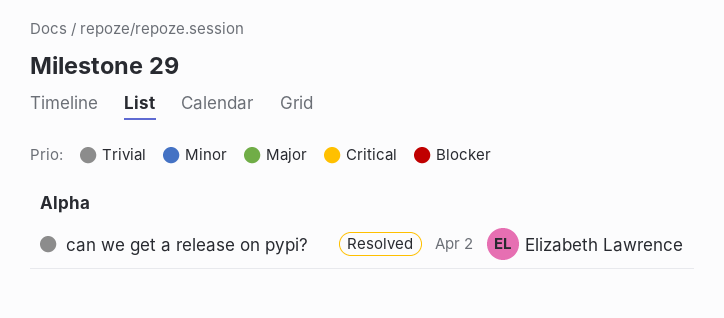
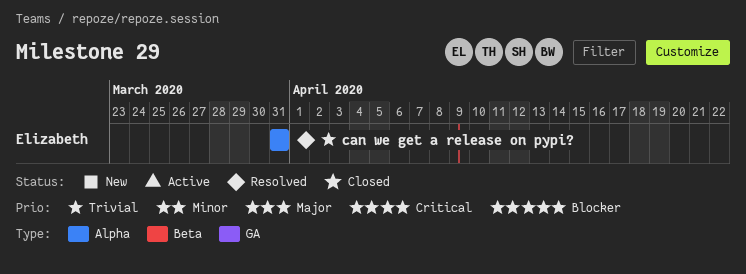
can we get a release on pypi?, due: Apr 2 -> Mar 31

